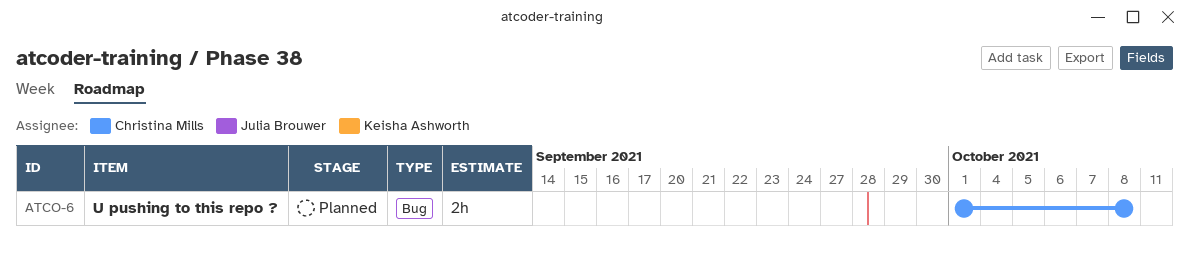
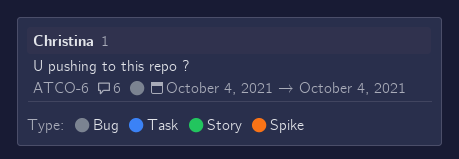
ATCO-6, start: Oct 1 -> Oct 4
ATCO-6, due: Oct 8 -> Oct 4

